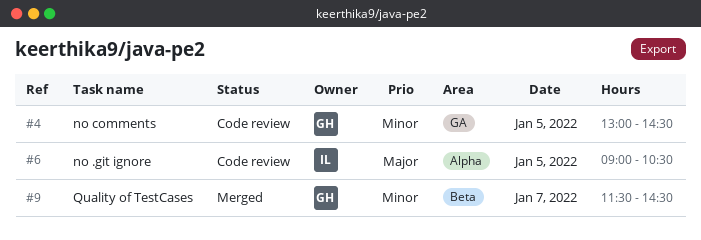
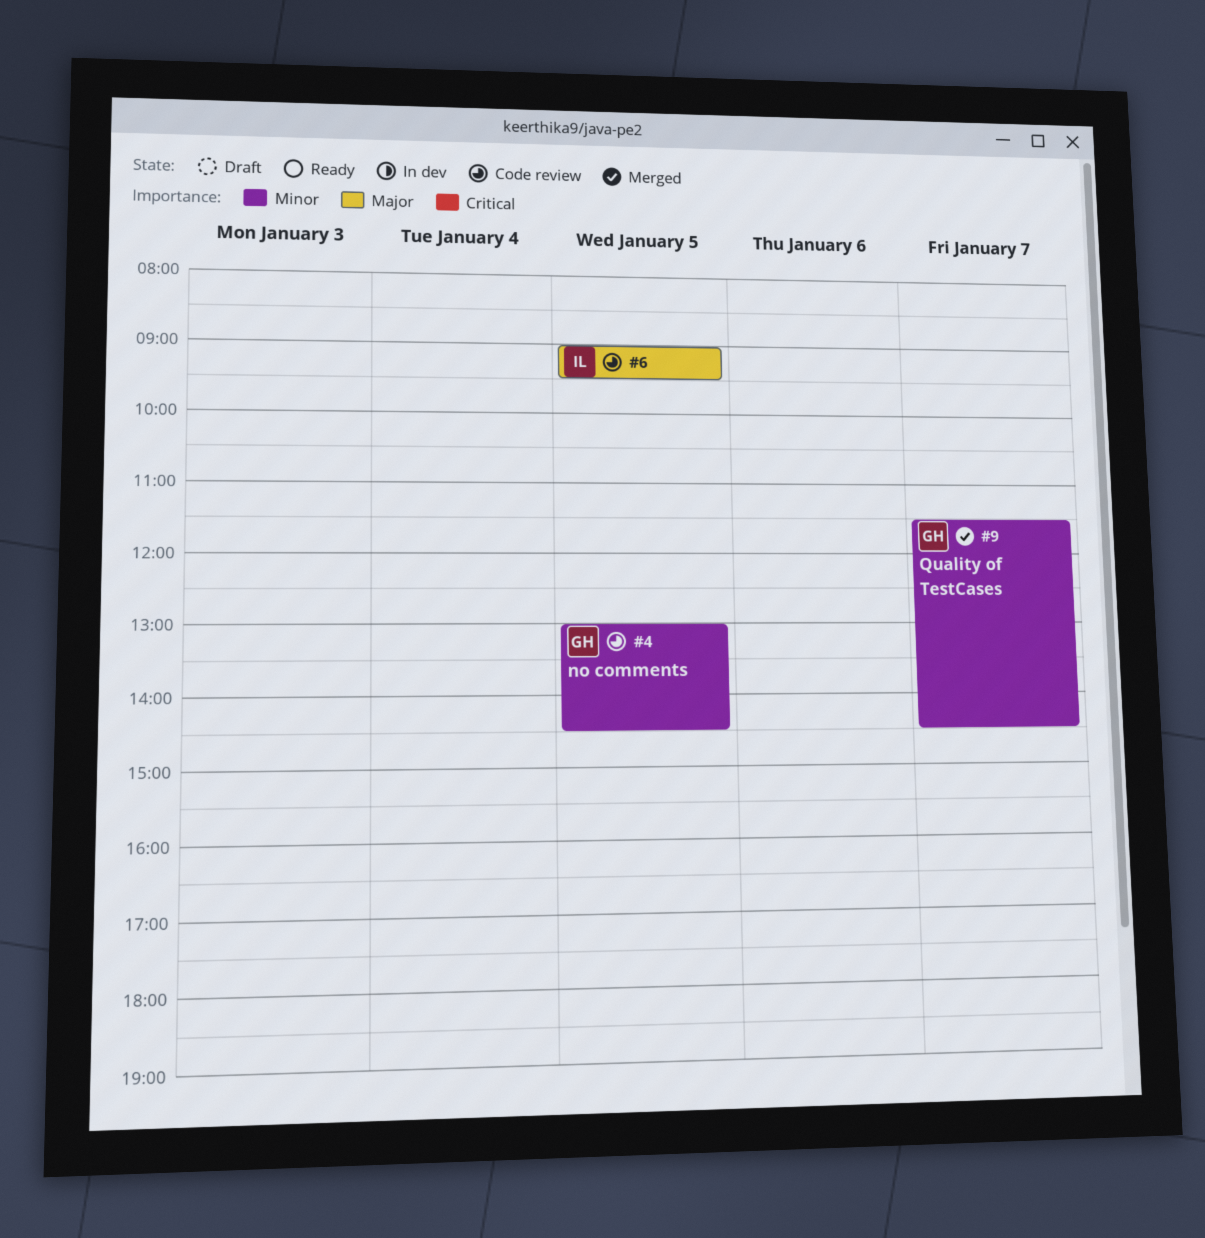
#6, ends: 10:30 -> 09:30

